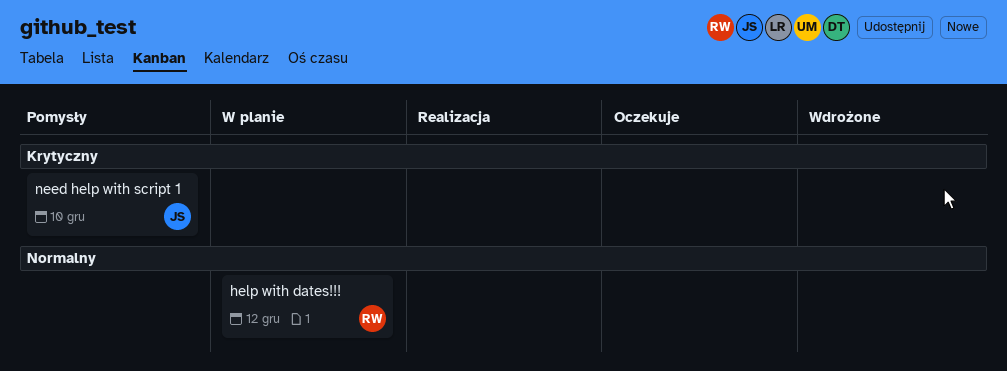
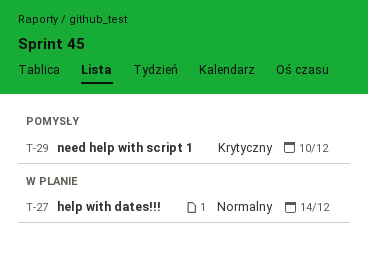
help with dates!!!, due: Dec 12 -> Dec 14

